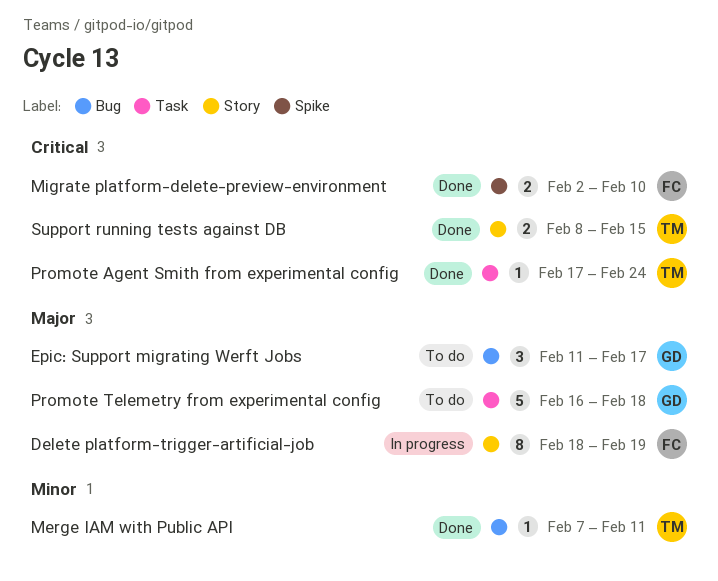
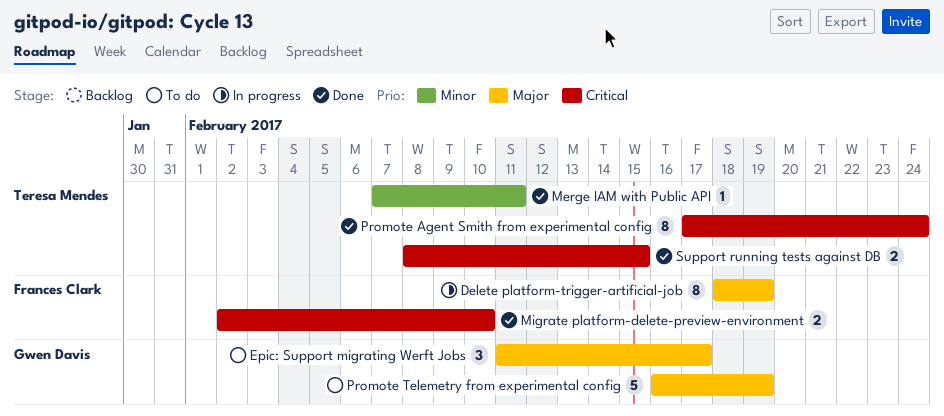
Promote Agent Smith from experimental config, estimate: 1 -> 8
Promote Telemetry from experimental config, due: Feb 18 -> Feb 19

